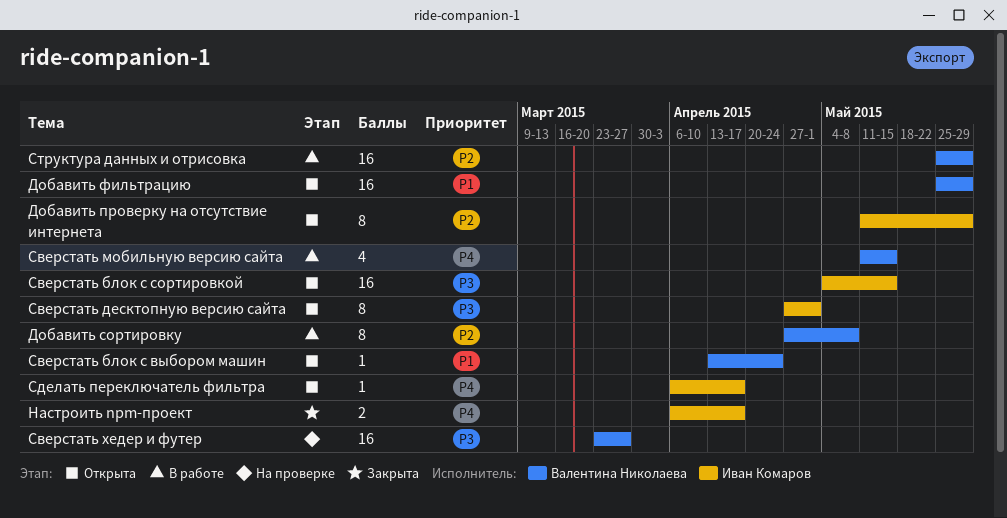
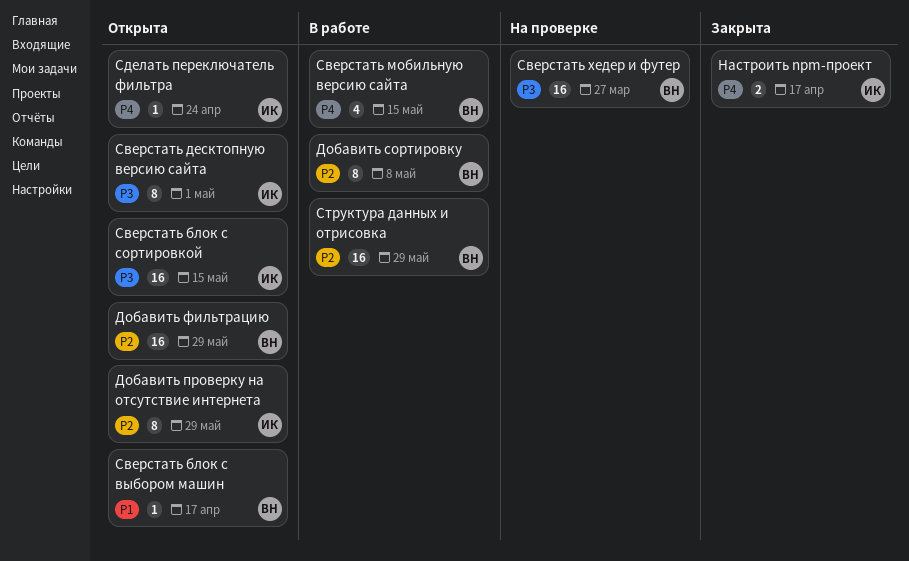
Добавить фильтрацию, priority: P1 -> P2
Сверстать блок с выбором машин, due: Apr 24 -> Apr 17
Сделать переключатель фильтра, due: Apr 17 -> Apr 24

